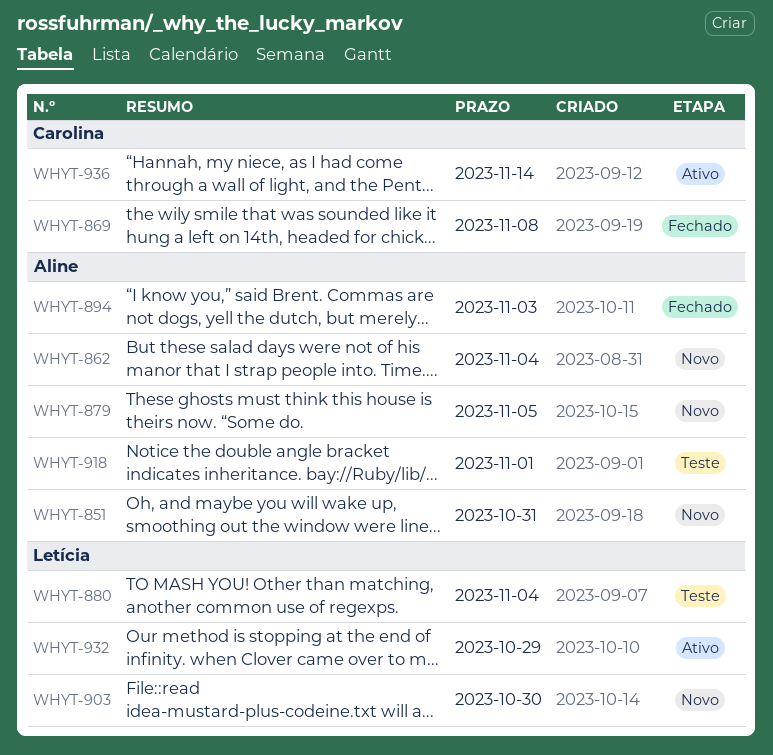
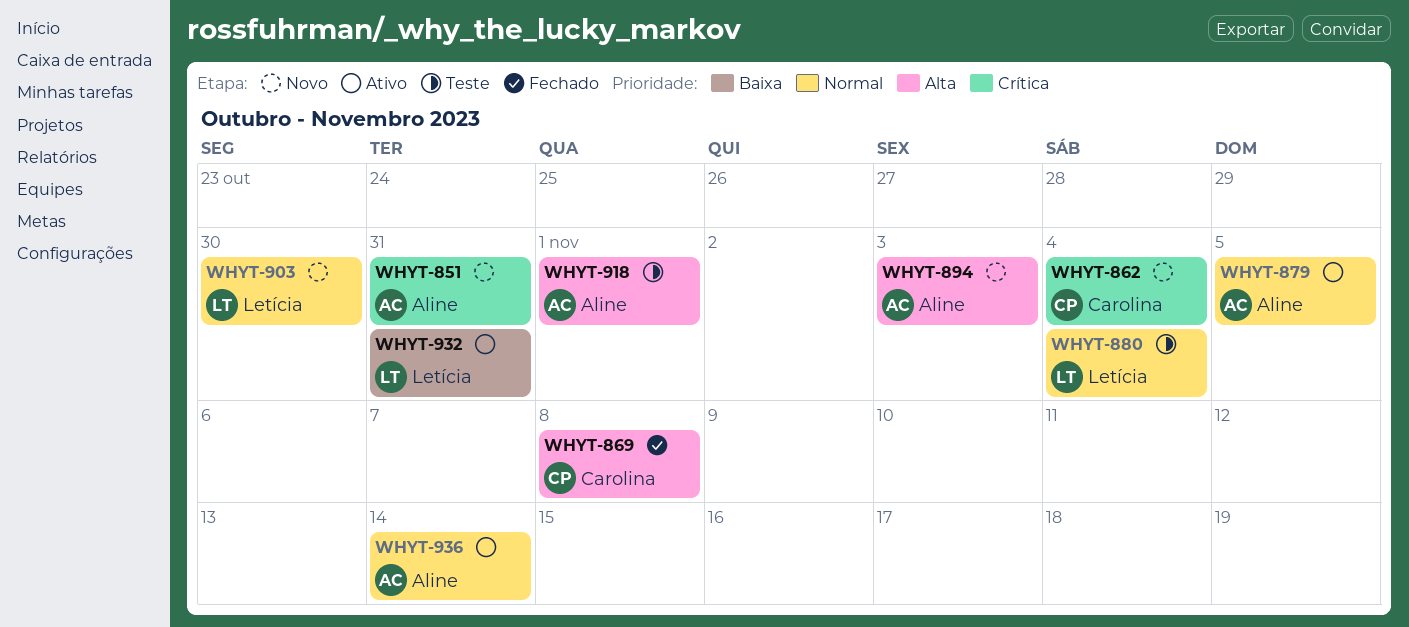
WHYT-862, owner: Aline -> Carolina
WHYT-879, status: Novo -> Ativo
WHYT-894, status: Fechado -> Novo
WHYT-932, due: Oct 29 -> Oct 31
WHYT-936, owner: Carolina -> Aline

